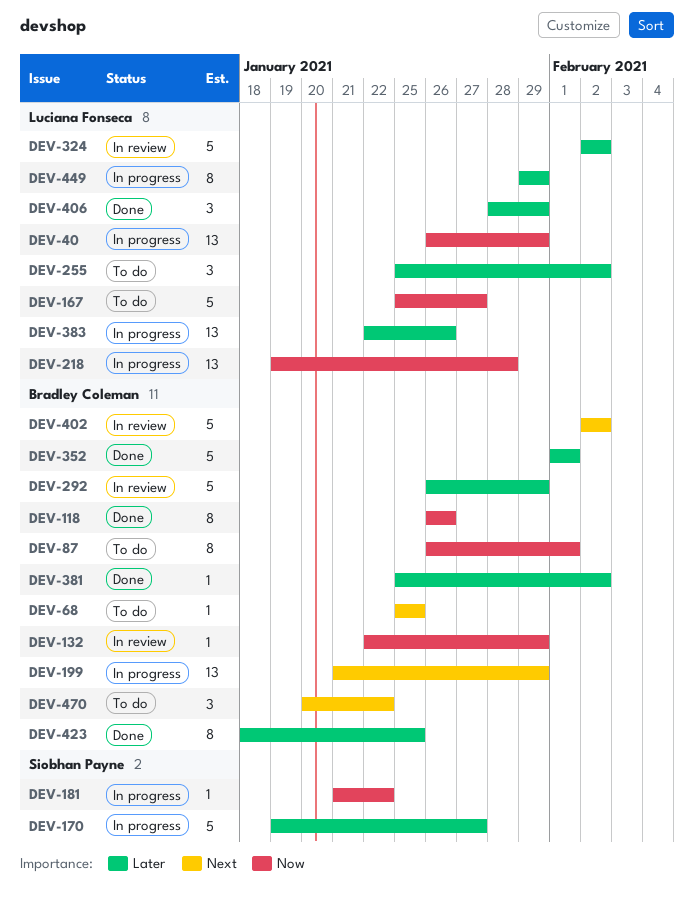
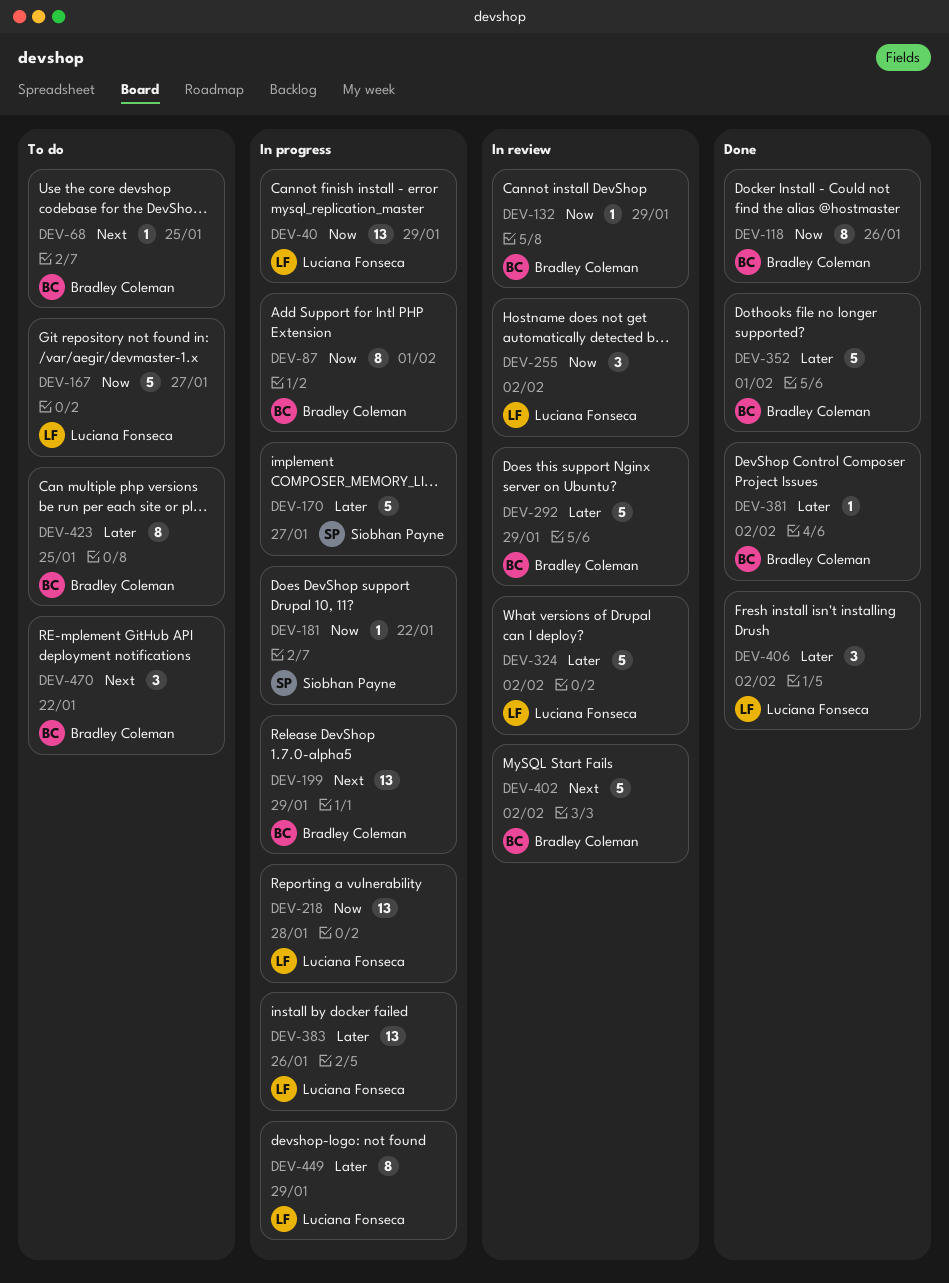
DEV-87, status: To do -> In progress
DEV-255, status: To do -> In review
DEV-255, priority: Later -> Now
DEV-406, due: Jan 29 -> Feb 2
DEV-423, status: Done -> To do

